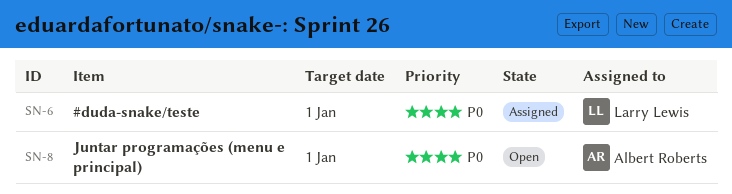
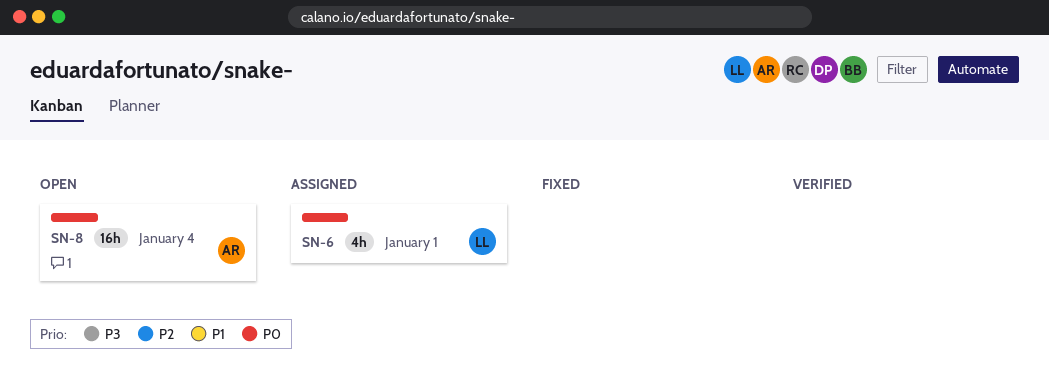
SN-8, due: Jan 1 -> Jan 4

